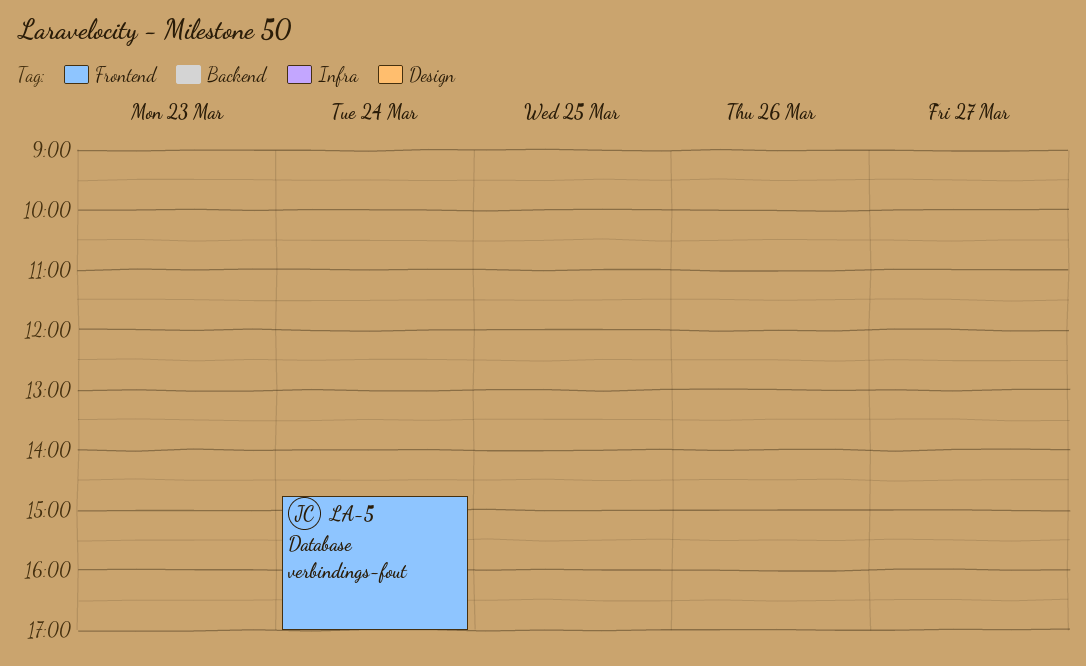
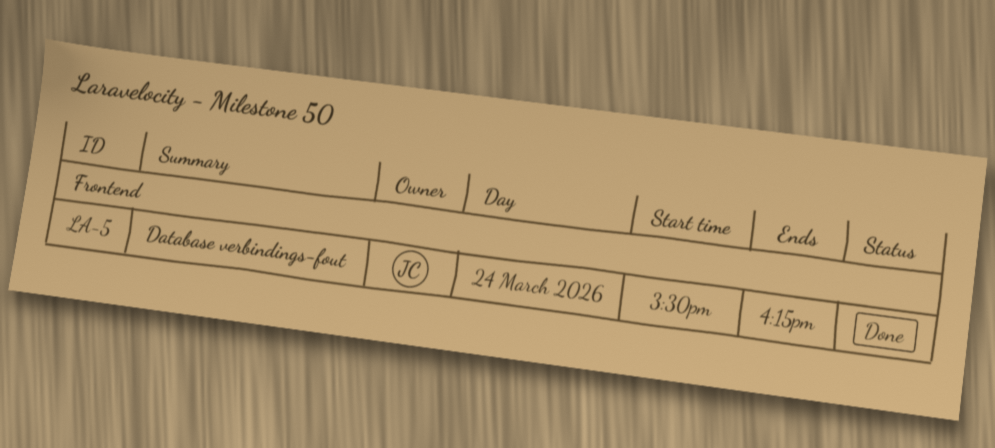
LA-5, begins: 14:45 -> 15:30
LA-5, ends: 17:00 -> 16:15

